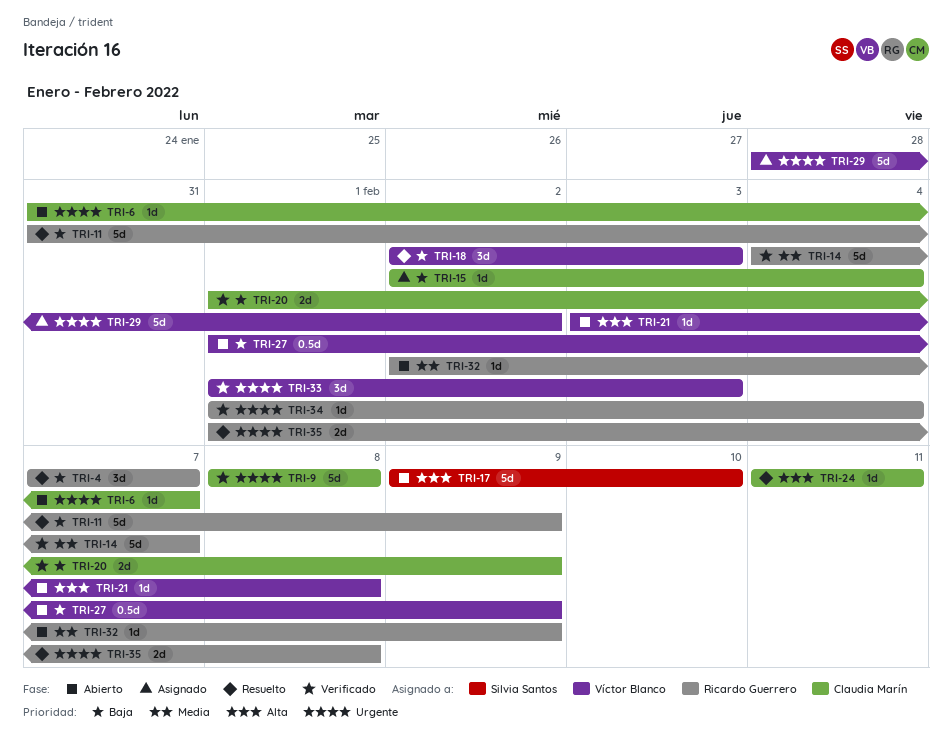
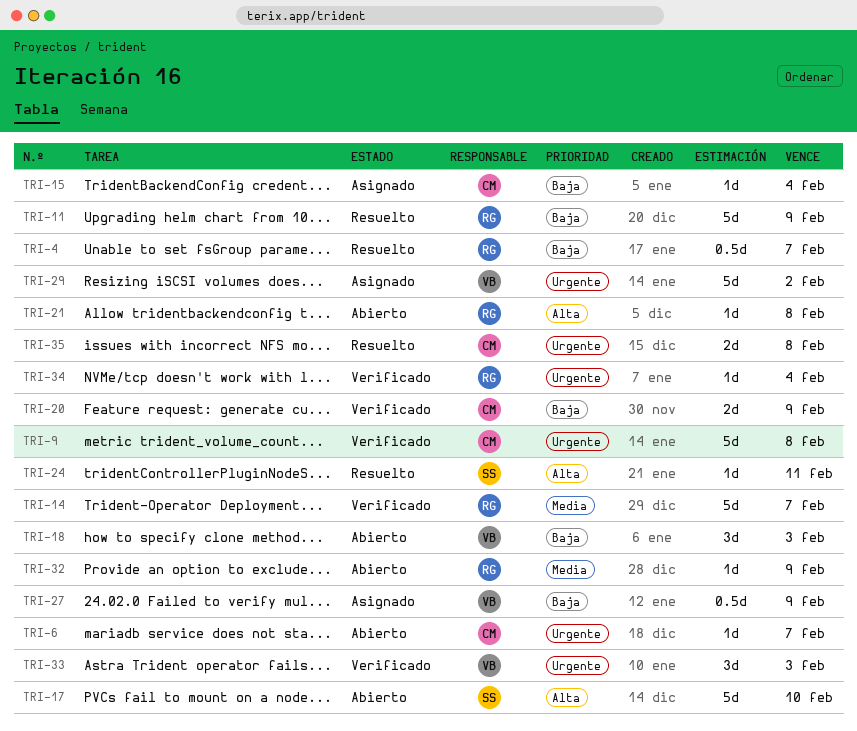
TRI-4, estimate: 3d -> 0.5d
TRI-18, status: Resuelto -> Abierto
TRI-21, owner: Víctor Blanco -> Ricardo Guerrero
TRI-24, owner: Claudia Marín -> Silvia Santos
TRI-27, status: Abierto -> Asignado
TRI-35, owner: Ricardo Guerrero -> Claudia Marín

